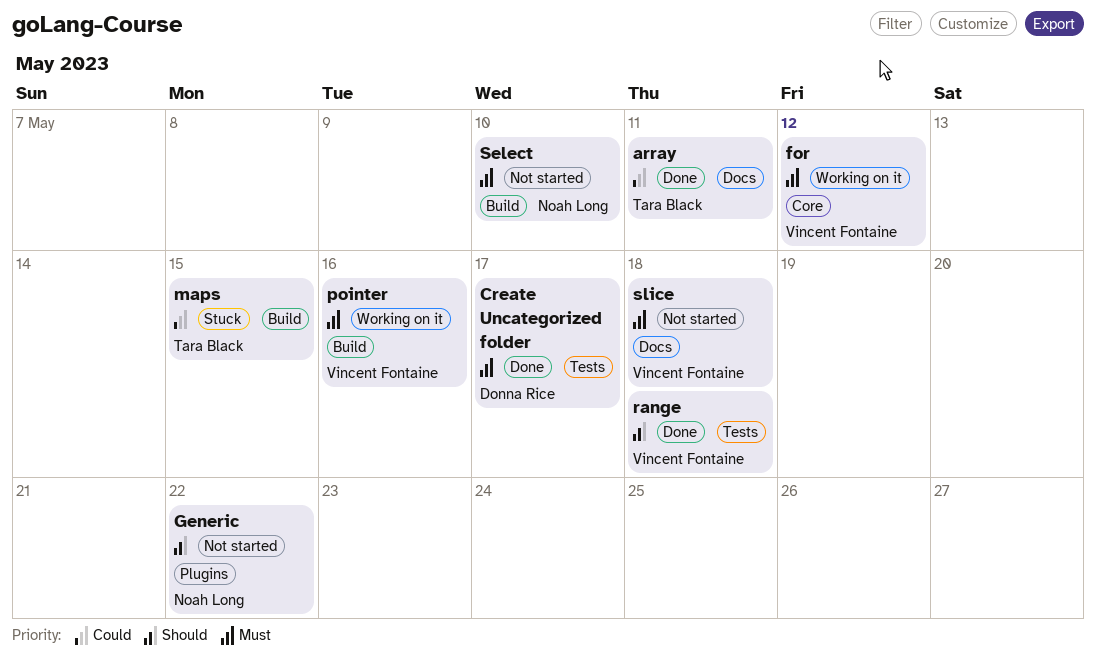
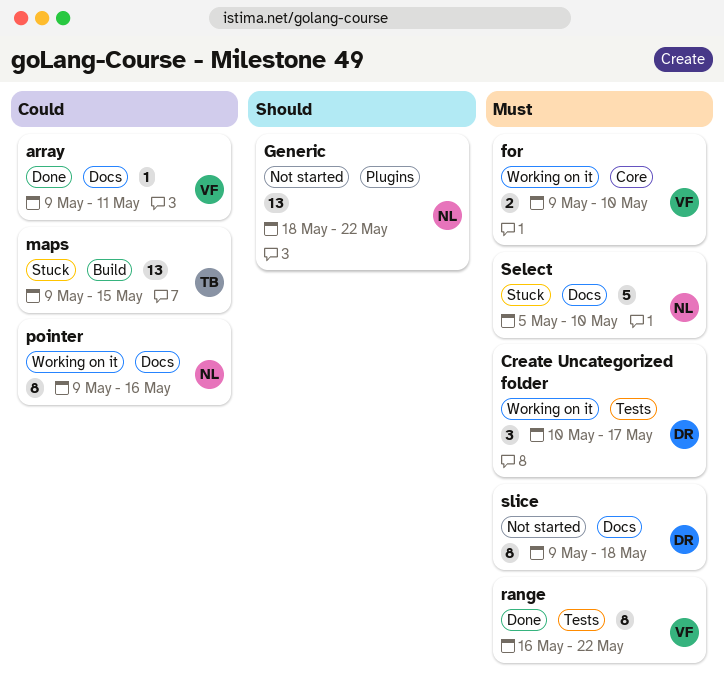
array, owner: Tara Black -> Vincent Fontaine
Create Uncategorized folder, status: Done -> Working on it
for, due: May 12 -> May 10
pointer, owner: Vincent Fontaine -> Noah Long
pointer, priority: Must -> Could
pointer, label: Build -> Docs
range, priority: Should -> Must
range, due: May 18 -> May 22
Select, status: Not started -> Stuck
Select, label: Build -> Docs
slice, owner: Vincent Fontaine -> Donna Rice

